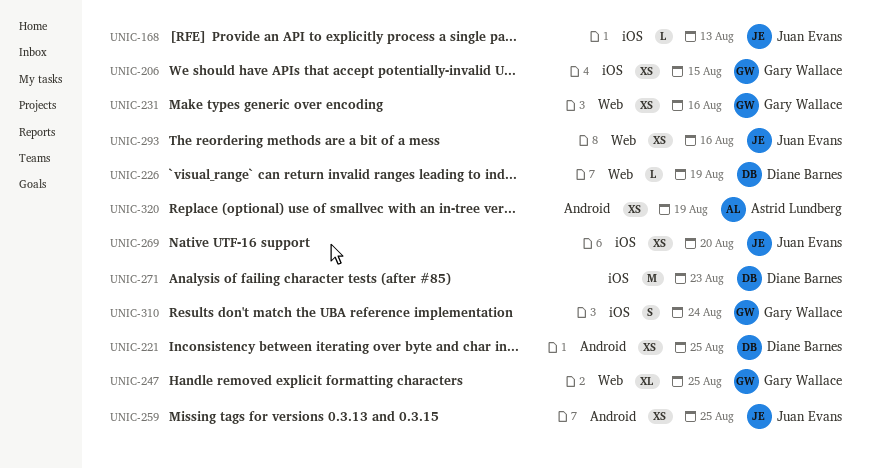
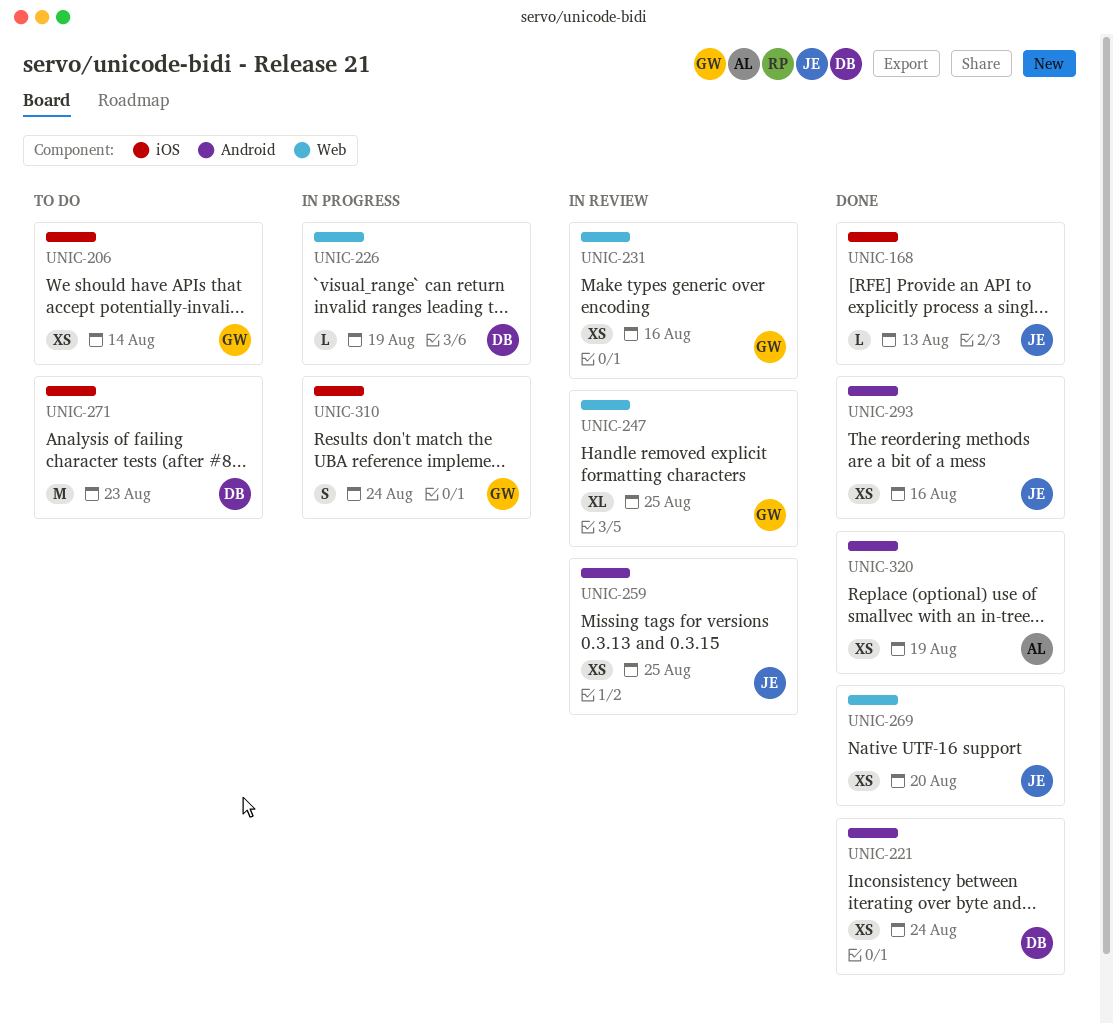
UNIC-206, due: Aug 15 -> Aug 14
UNIC-221, due: Aug 25 -> Aug 24
UNIC-269, label: iOS -> Web
UNIC-293, label: Web -> Android

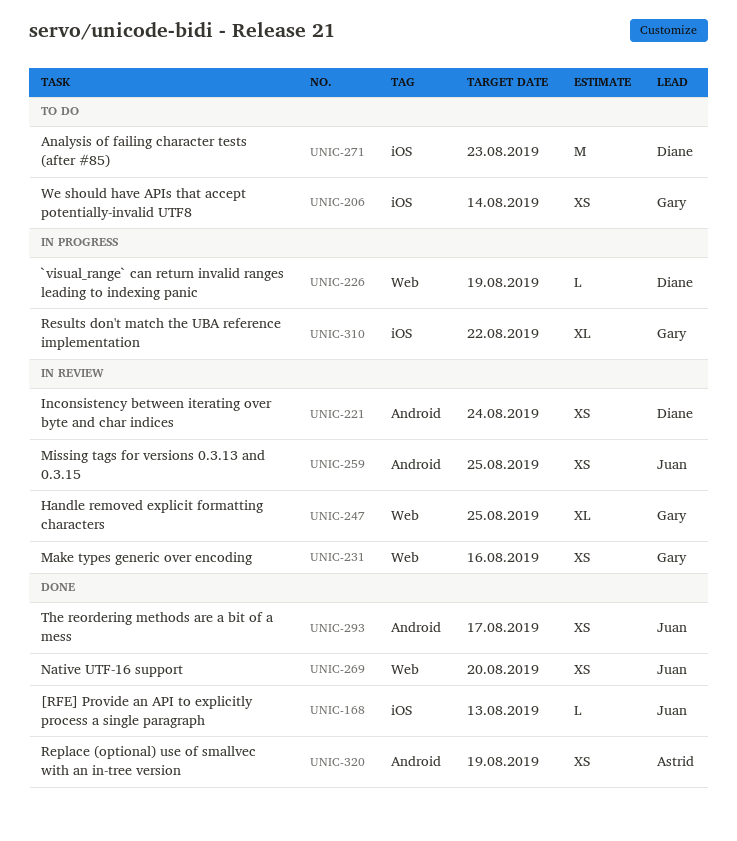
UNIC-221, status: Done -> In review
UNIC-293, due: Aug 16 -> Aug 17
UNIC-310, estimate: S -> XL
UNIC-310, due: Aug 24 -> Aug 22

